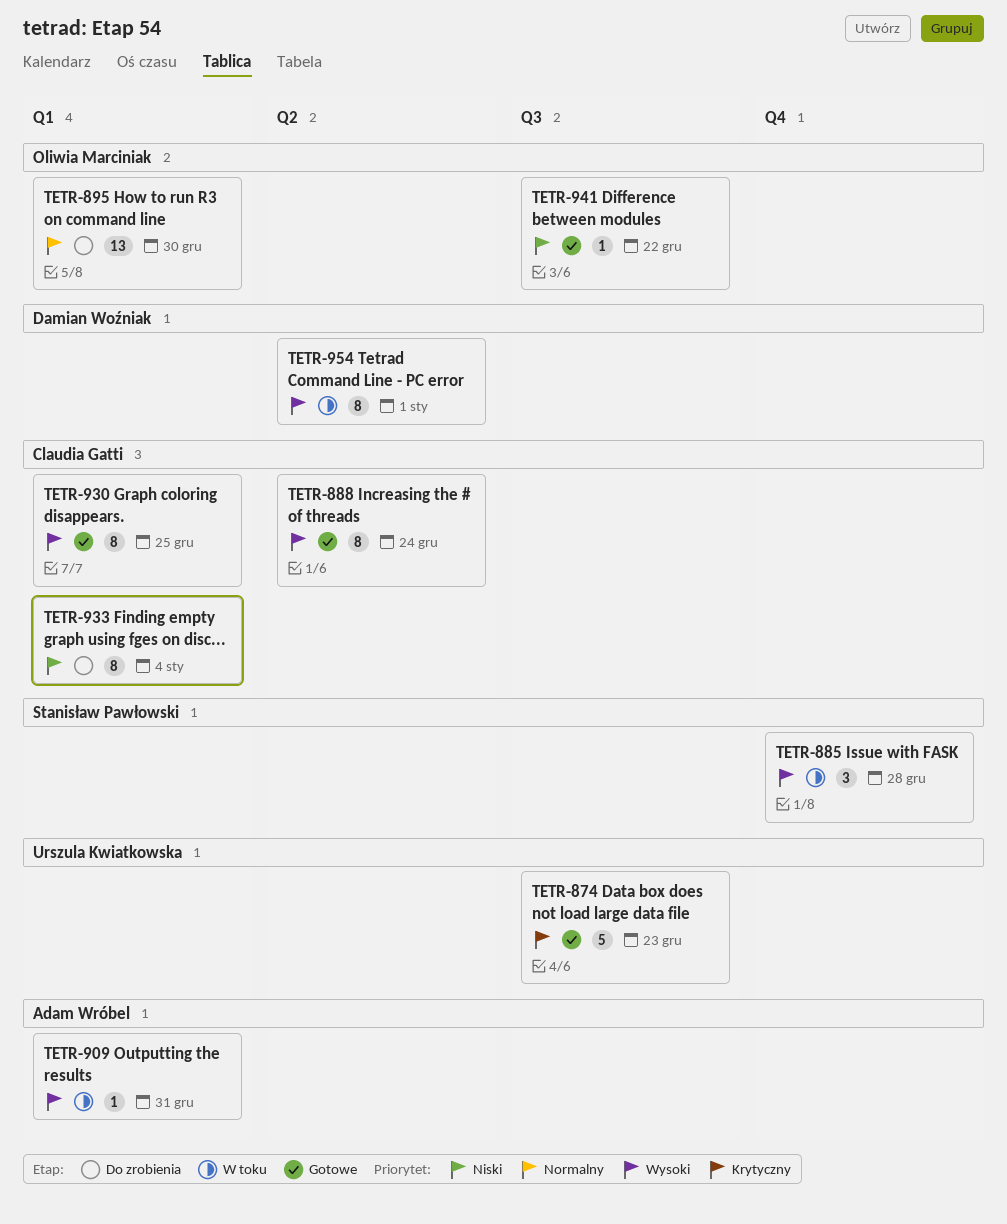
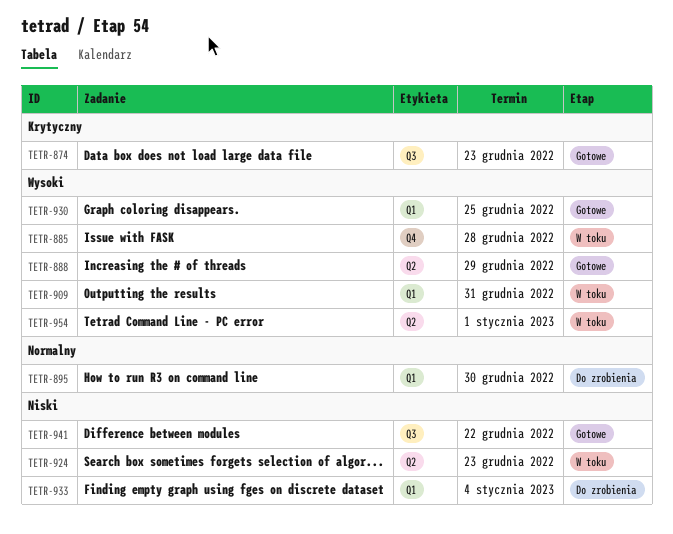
TETR-888, due: Dec 24 -> Dec 29
TETR-924: none -> present

